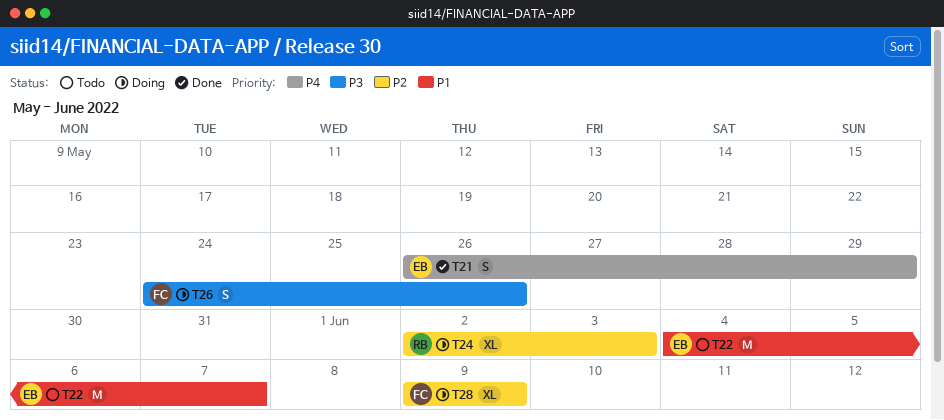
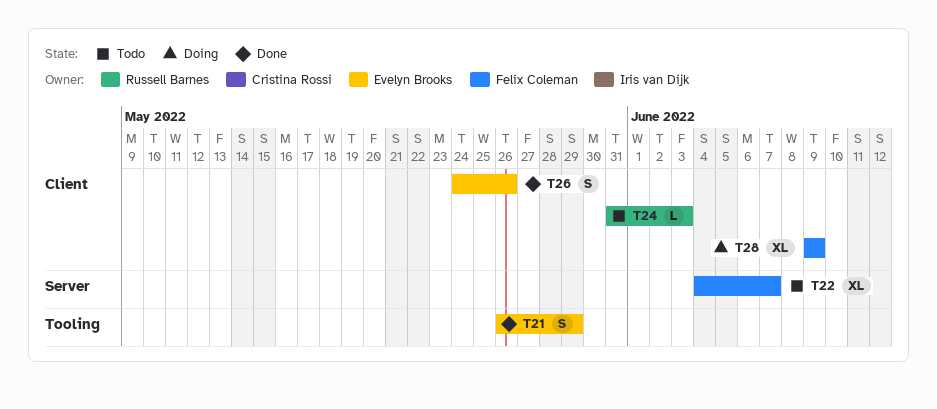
T22, owner: Evelyn Brooks -> Felix Coleman
T22, estimate: M -> XL
T24, status: Doing -> Todo
T24, estimate: XL -> L
T24, start: Jun 2 -> May 31
T26, status: Doing -> Done
T26, owner: Felix Coleman -> Evelyn Brooks

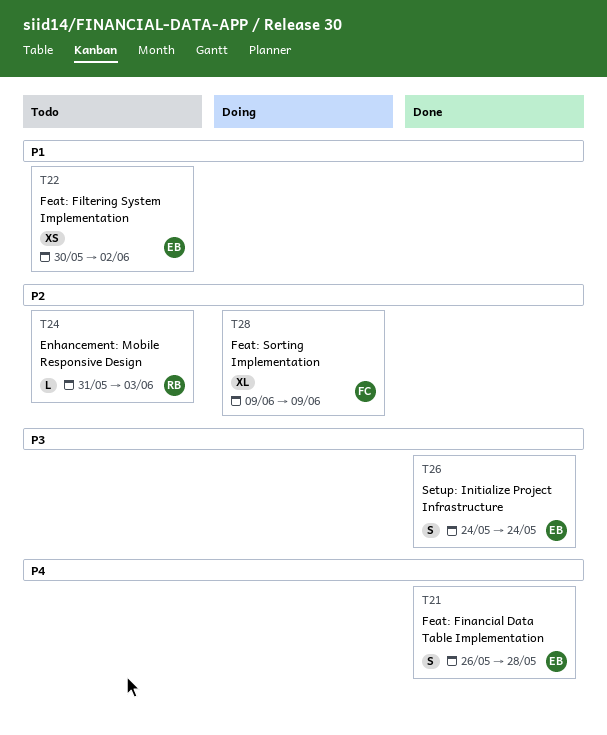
T21, due: May 29 -> May 28
T22, owner: Felix Coleman -> Evelyn Brooks
T22, estimate: XL -> XS
T22, start: Jun 4 -> May 30
T22, due: Jun 7 -> Jun 2
T26, due: May 26 -> May 24

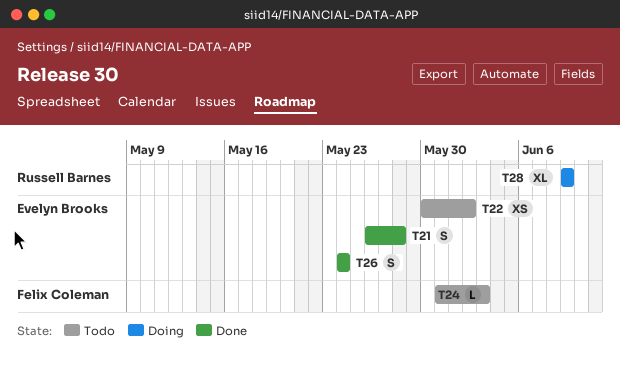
T24, owner: Russell Barnes -> Felix Coleman
T28, owner: Felix Coleman -> Russell Barnes

